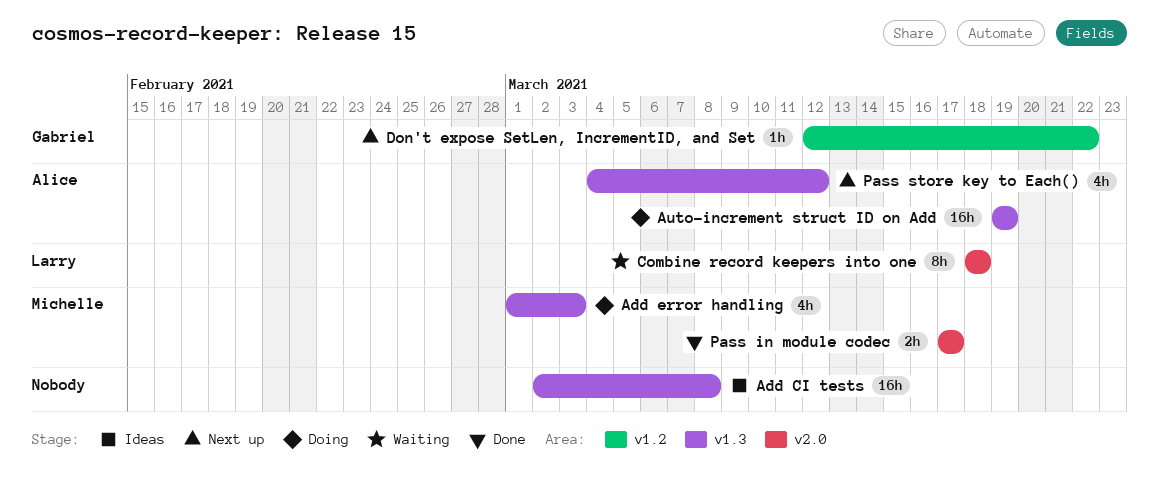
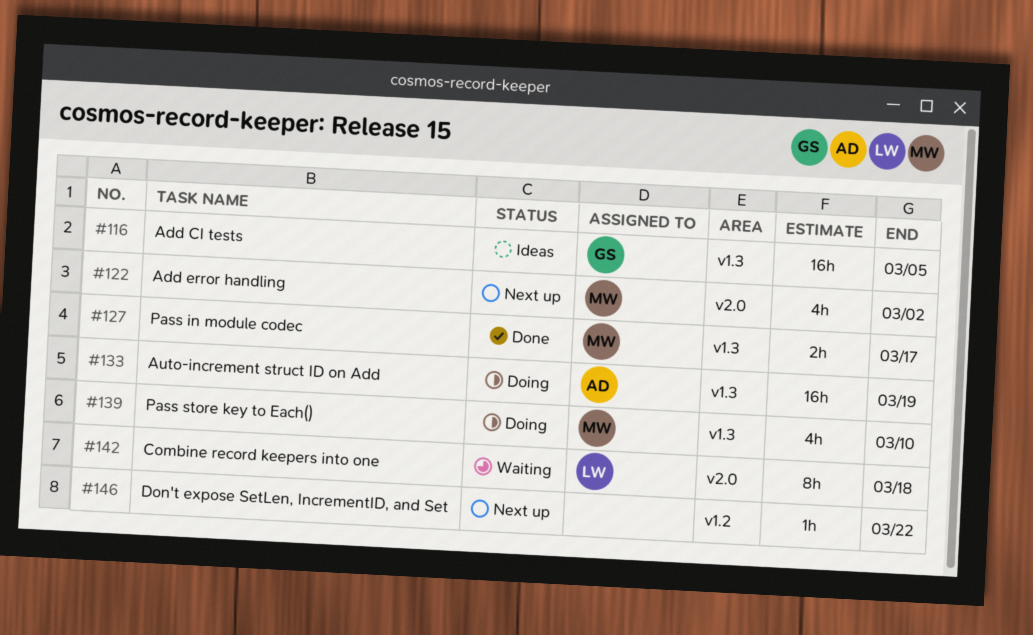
Add CI tests, owner: none -> Gabriel
Add CI tests, due: Mar 8 -> Mar 5
Add error handling, status: Doing -> Next up
Add error handling, label: v1.3 -> v2.0
Add error handling, due: Mar 3 -> Mar 2
Don't expose SetLen, IncrementID, and Set, owner: Gabriel -> none
Pass in module codec, label: v2.0 -> v1.3
Pass store key to Each(), status: Next up -> Doing
Pass store key to Each(), owner: Alice -> Michelle
Pass store key to Each(), due: Mar 12 -> Mar 10

